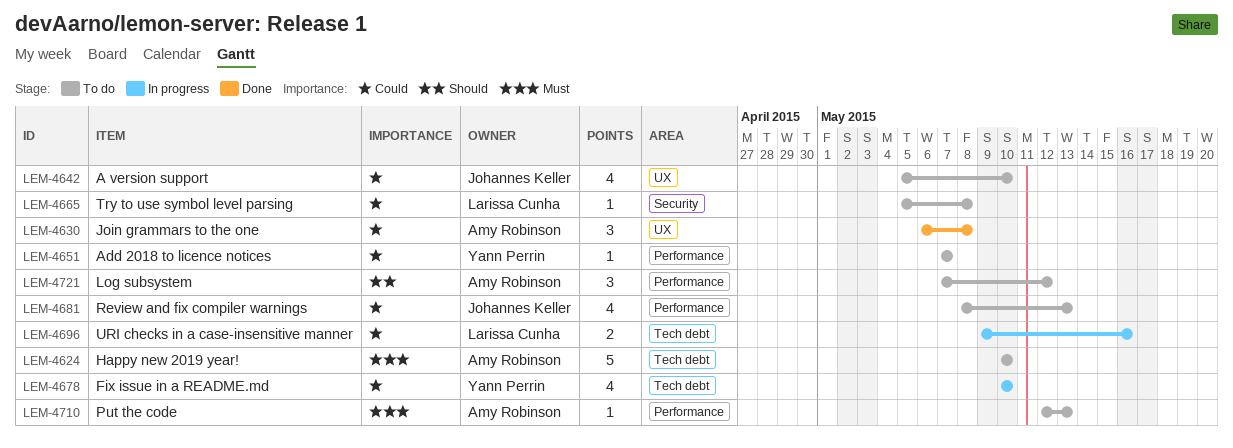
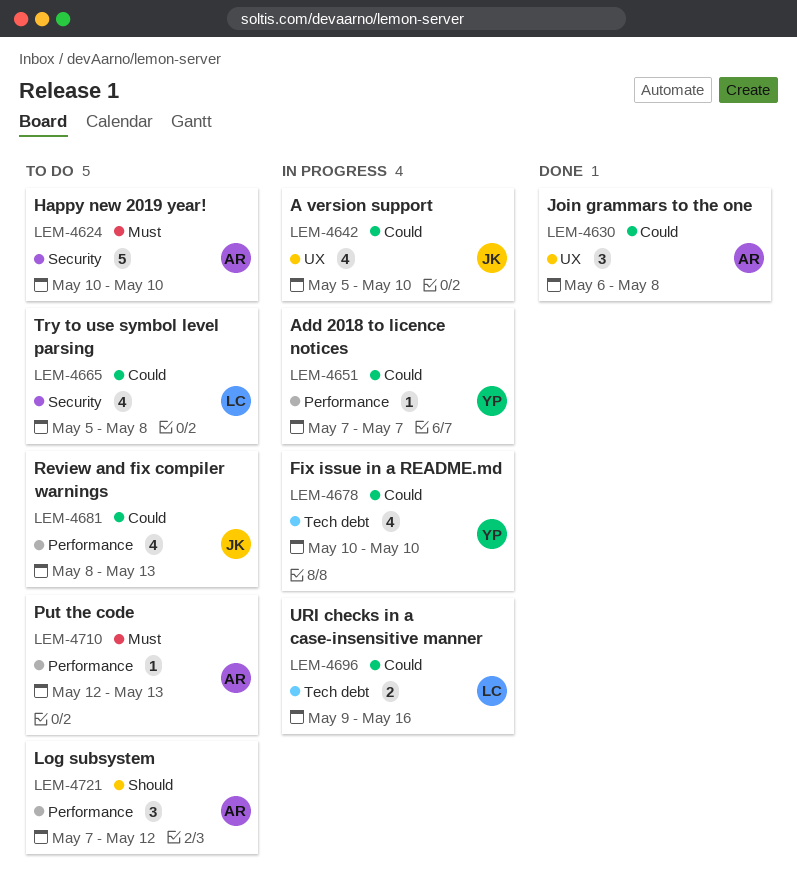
LEM-4624, label: Tech debt -> Security
LEM-4642, status: To do -> In progress
LEM-4651, status: To do -> In progress
LEM-4665, estimate: 1 -> 4

